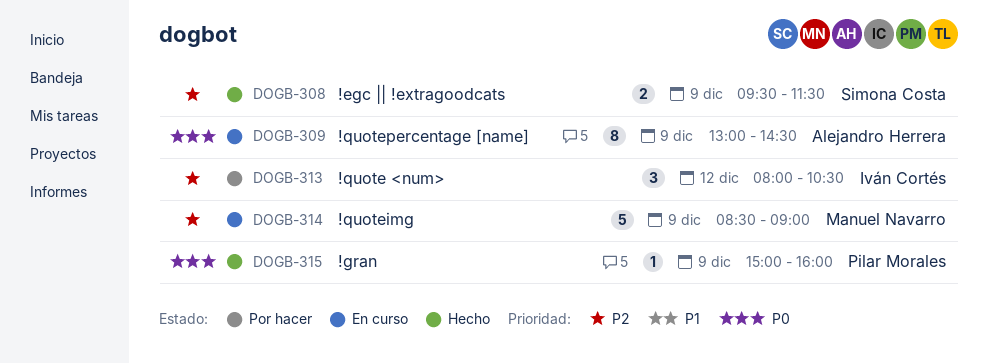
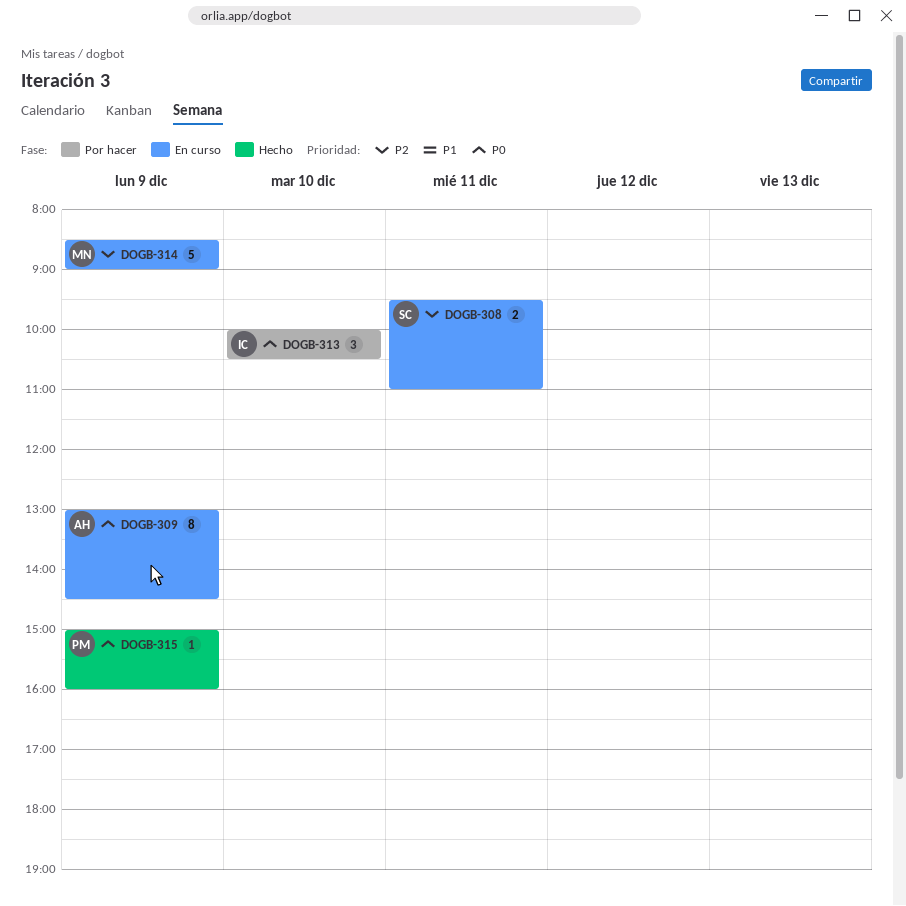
DOGB-308, status: Hecho -> En curso
DOGB-308, day: Dec 9 -> Dec 11
DOGB-308, ends: 11:30 -> 11:00
DOGB-313, priority: P2 -> P0
DOGB-313, day: Dec 12 -> Dec 10
DOGB-313, begins: 08:00 -> 10:00

